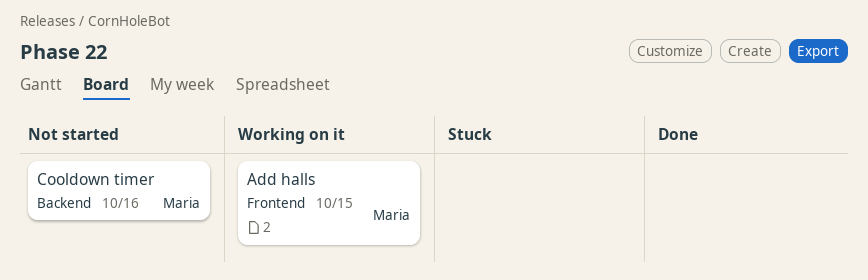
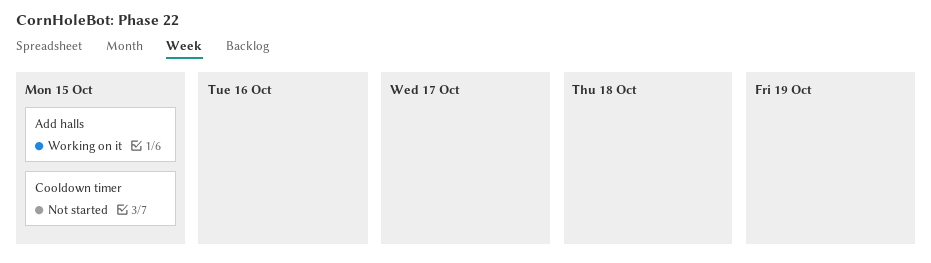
Cooldown timer, due: Oct 16 -> Oct 15

